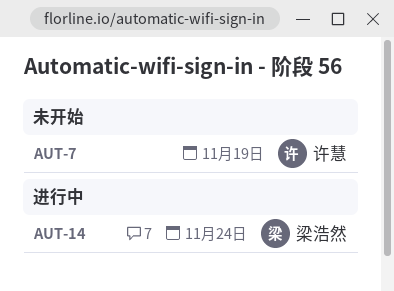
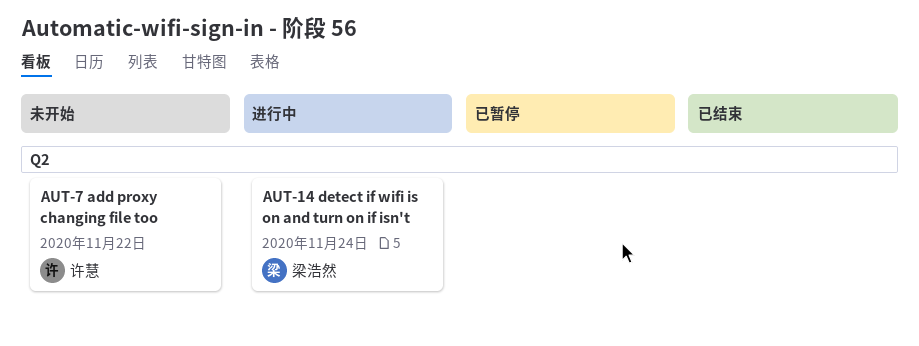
AUT-7, due: Nov 19 -> Nov 22

